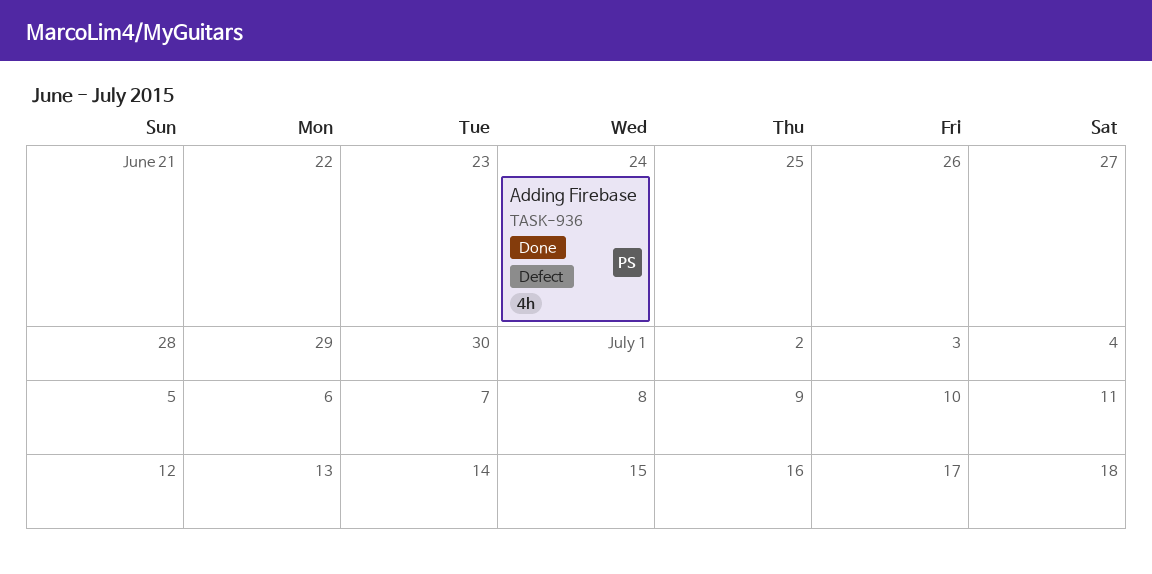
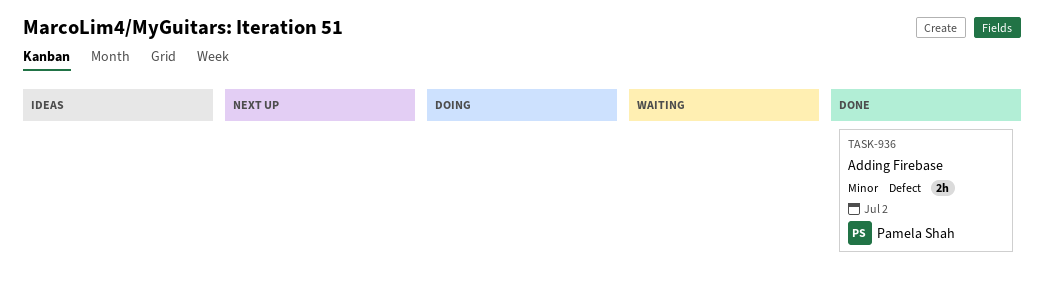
TASK-936, estimate: 4h -> 2h
TASK-936, due: Jun 24 -> Jul 2

